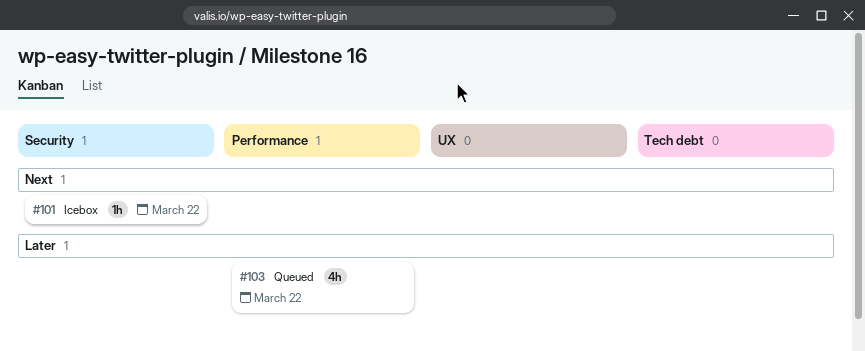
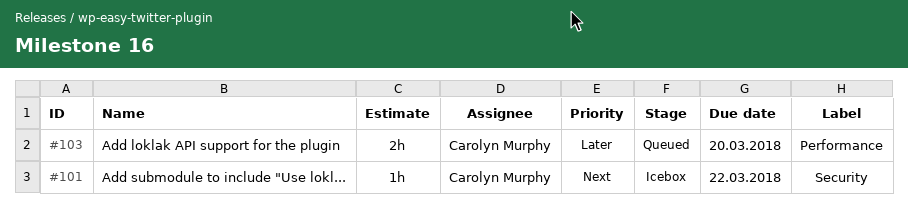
#103, estimate: 4h -> 2h
#103, due: Mar 22 -> Mar 20

